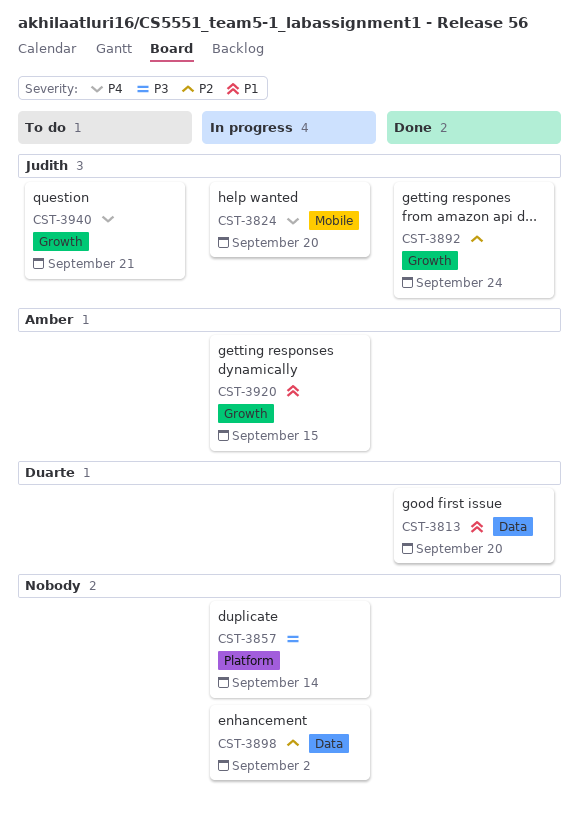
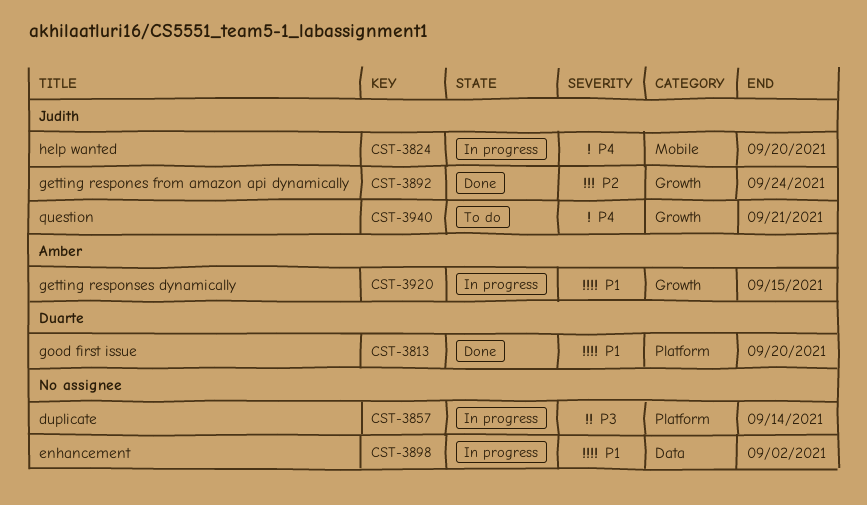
CST-3813, label: Data -> Platform
CST-3898, priority: P2 -> P1

